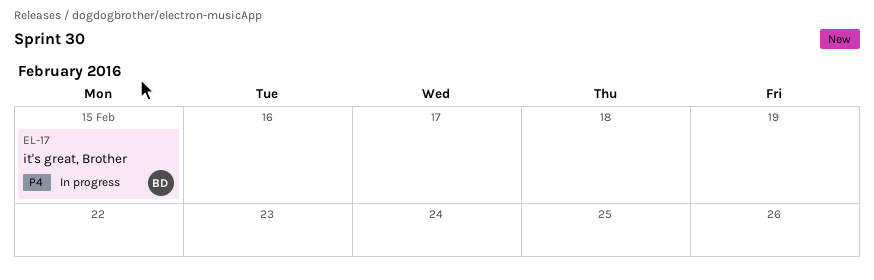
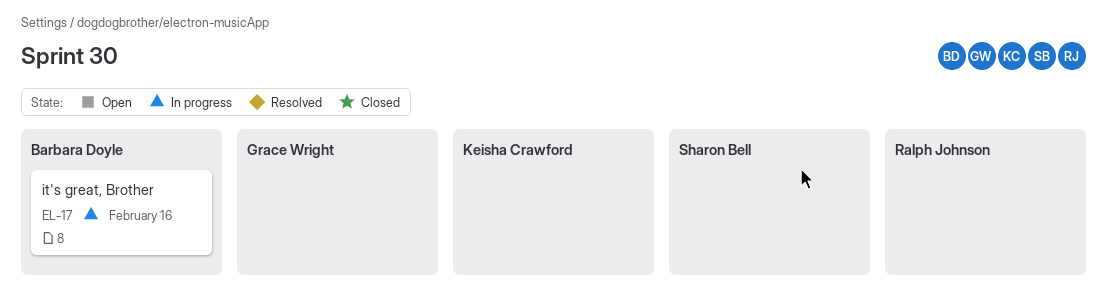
EL-17, due: Feb 15 -> Feb 16

